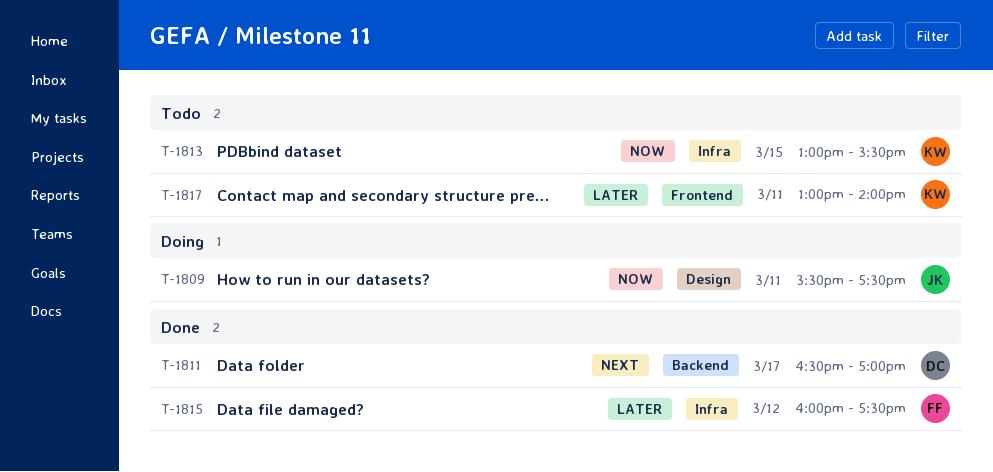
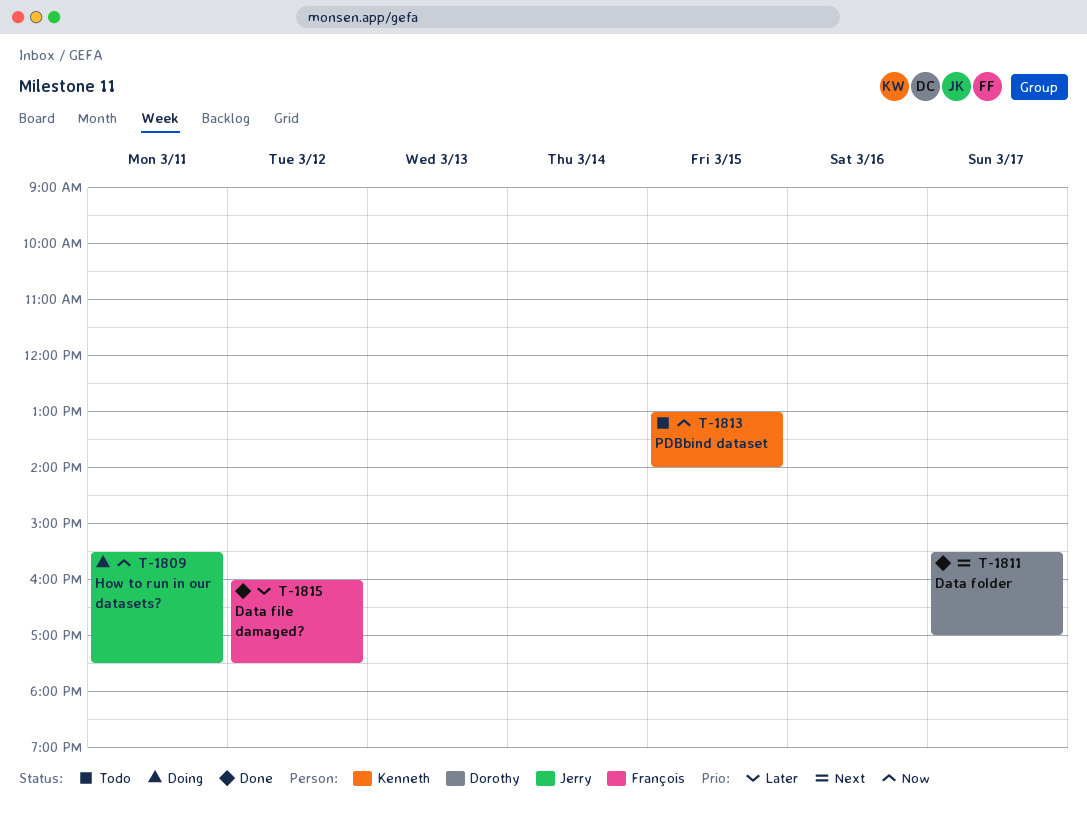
T-1811, begins: 16:30 -> 15:30
T-1813, ends: 15:30 -> 14:00
T-1817: present -> none

